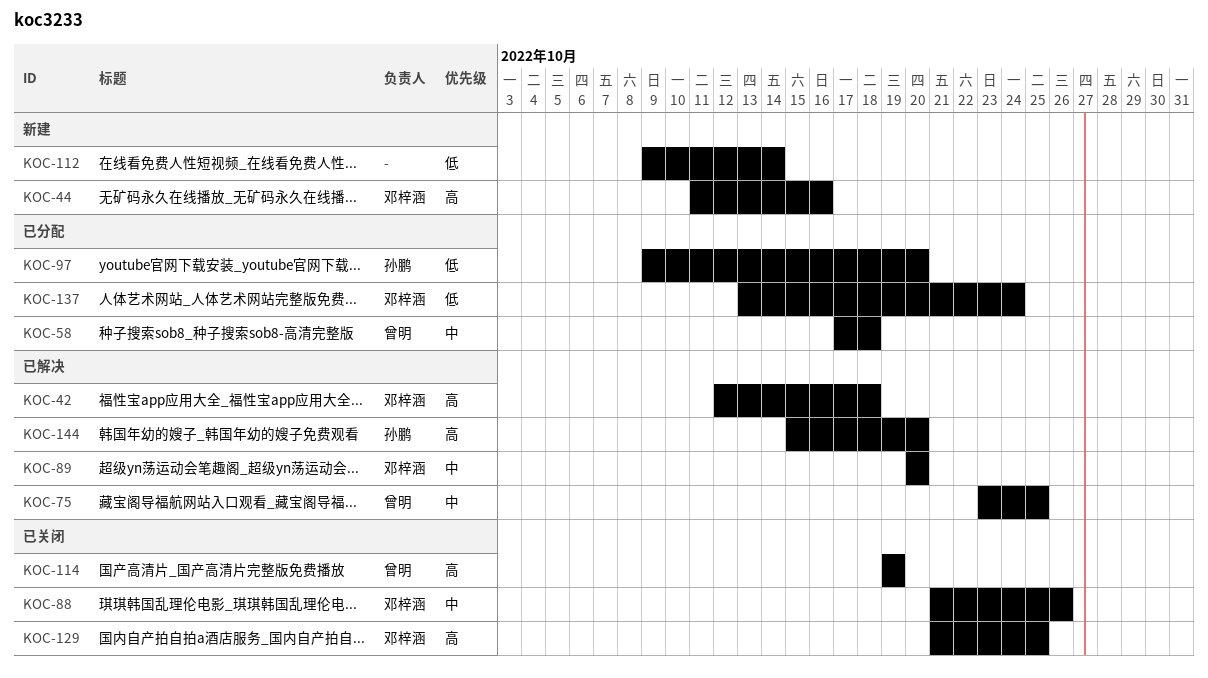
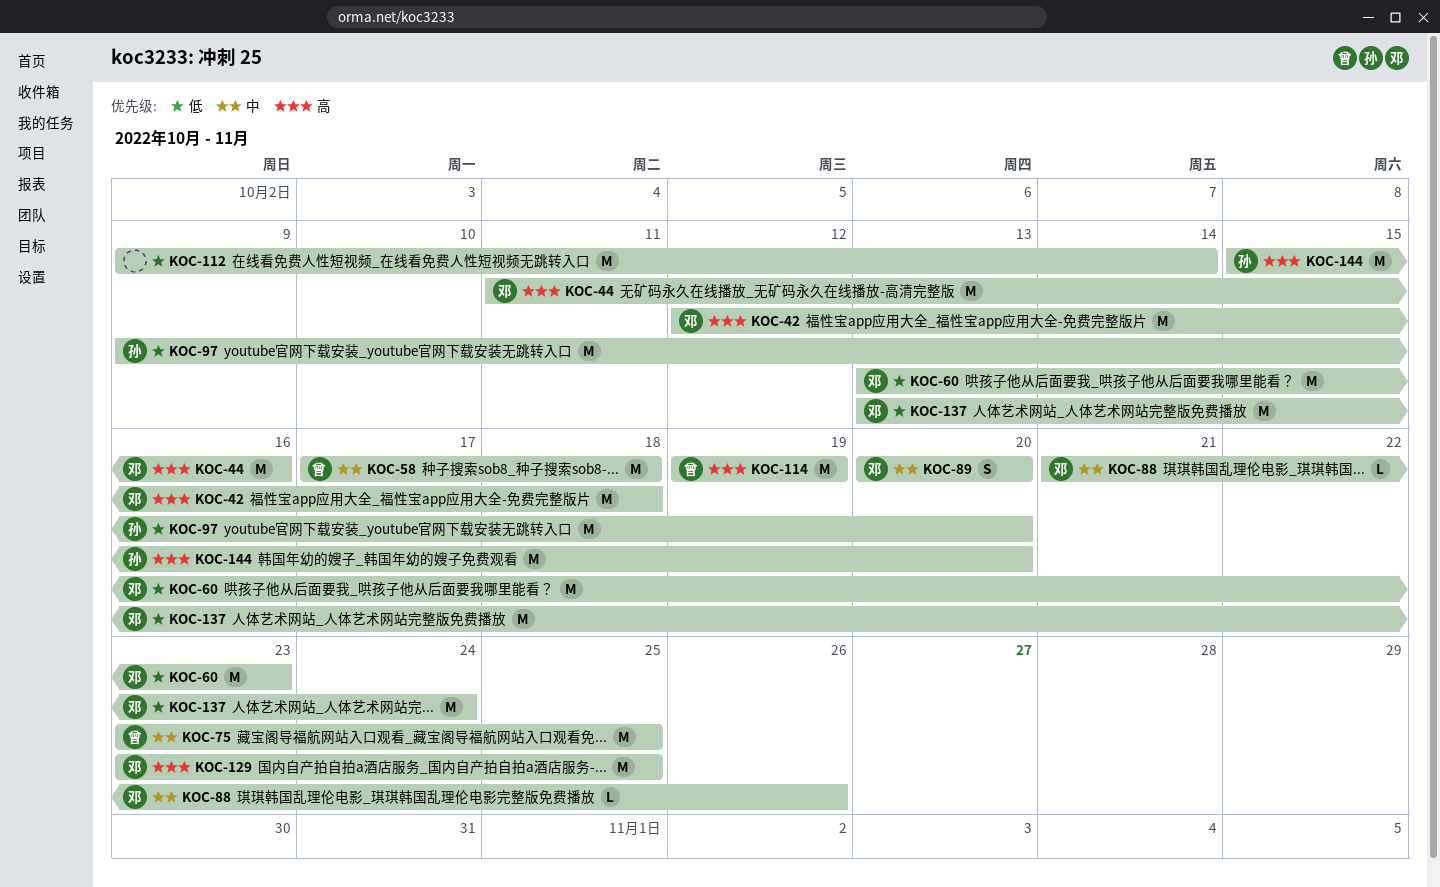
KOC-60: none -> present
KOC-129, start: Oct 21 -> Oct 23

